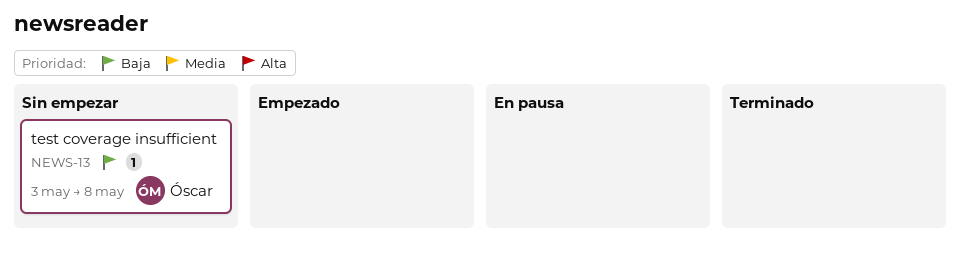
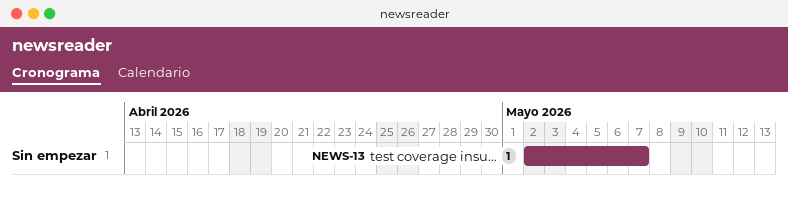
NEWS-13, start: May 3 -> May 2
NEWS-13, due: May 8 -> May 7

